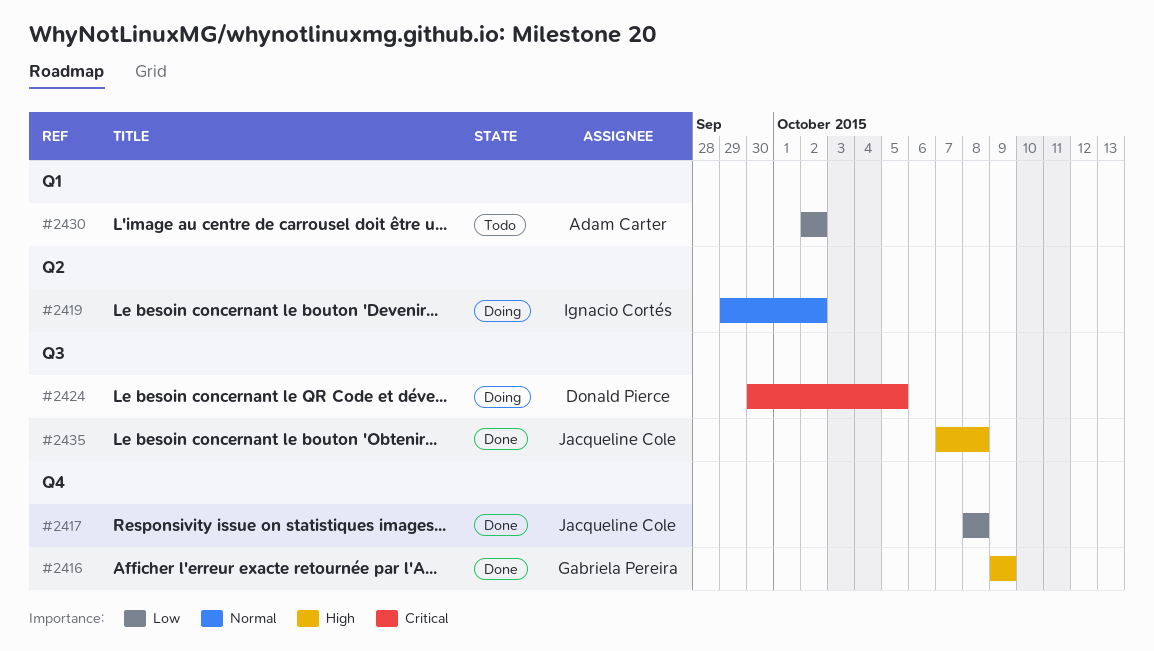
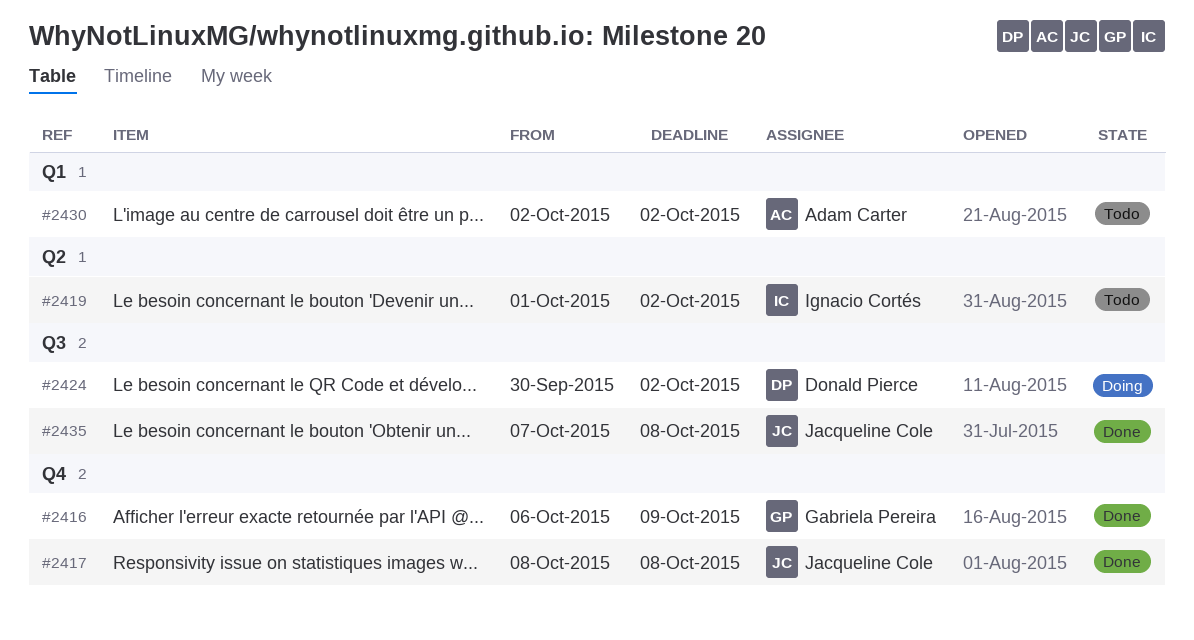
#2416, start: Oct 9 -> Oct 6
#2419, status: Doing -> Todo
#2419, start: Sep 29 -> Oct 1
#2424, due: Oct 5 -> Oct 2

